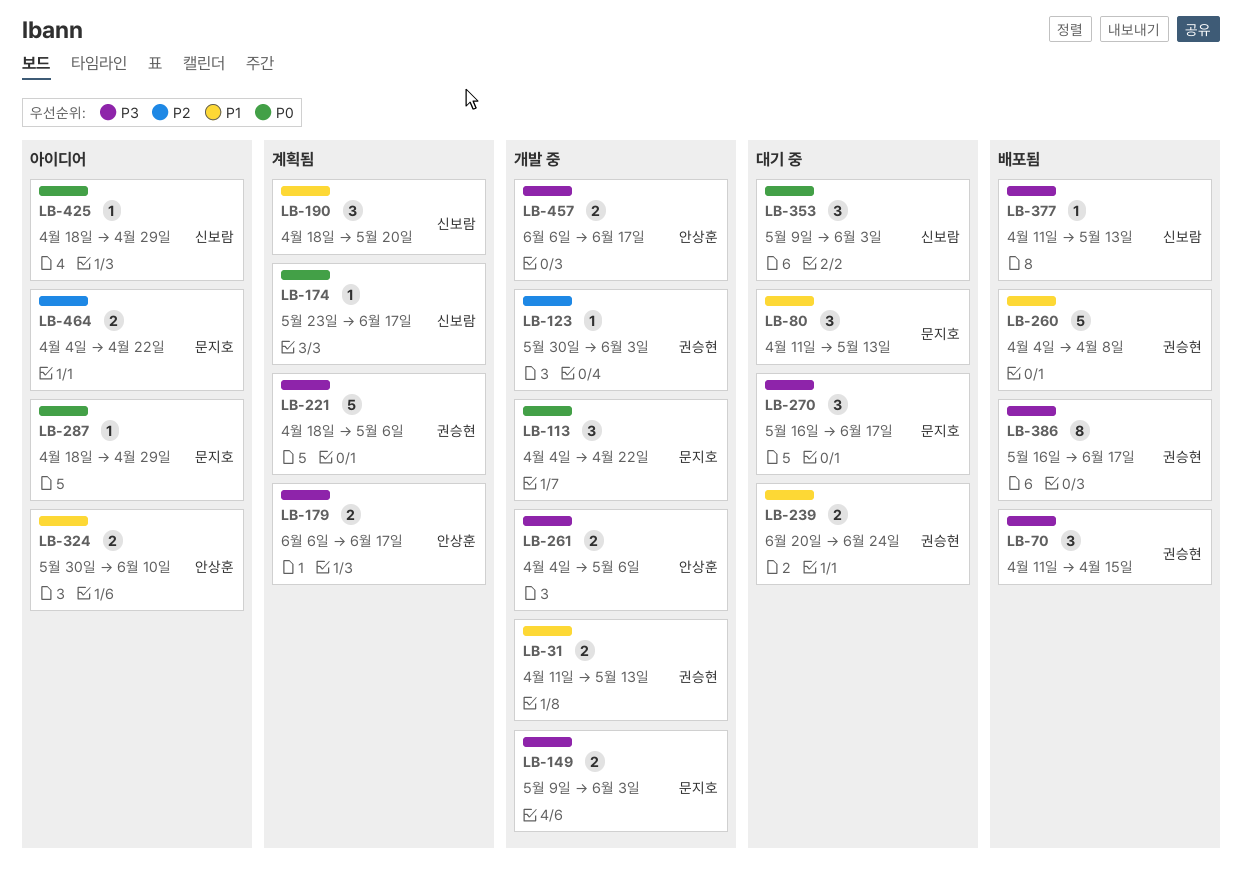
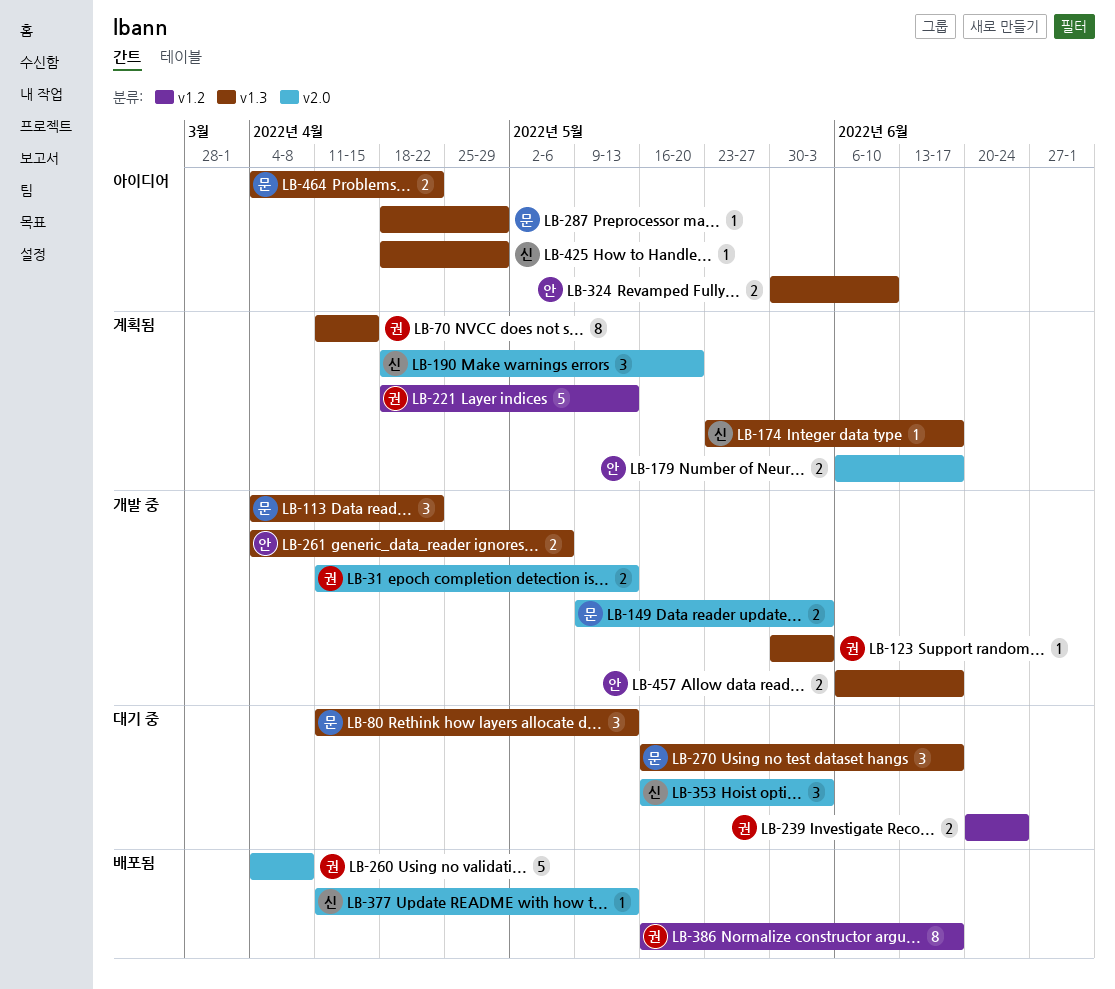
LB-70, status: 배포됨 -> 계획됨
LB-70, estimate: 3 -> 8
LB-221, due: May 6 -> May 13
LB-353, start: May 9 -> May 16

